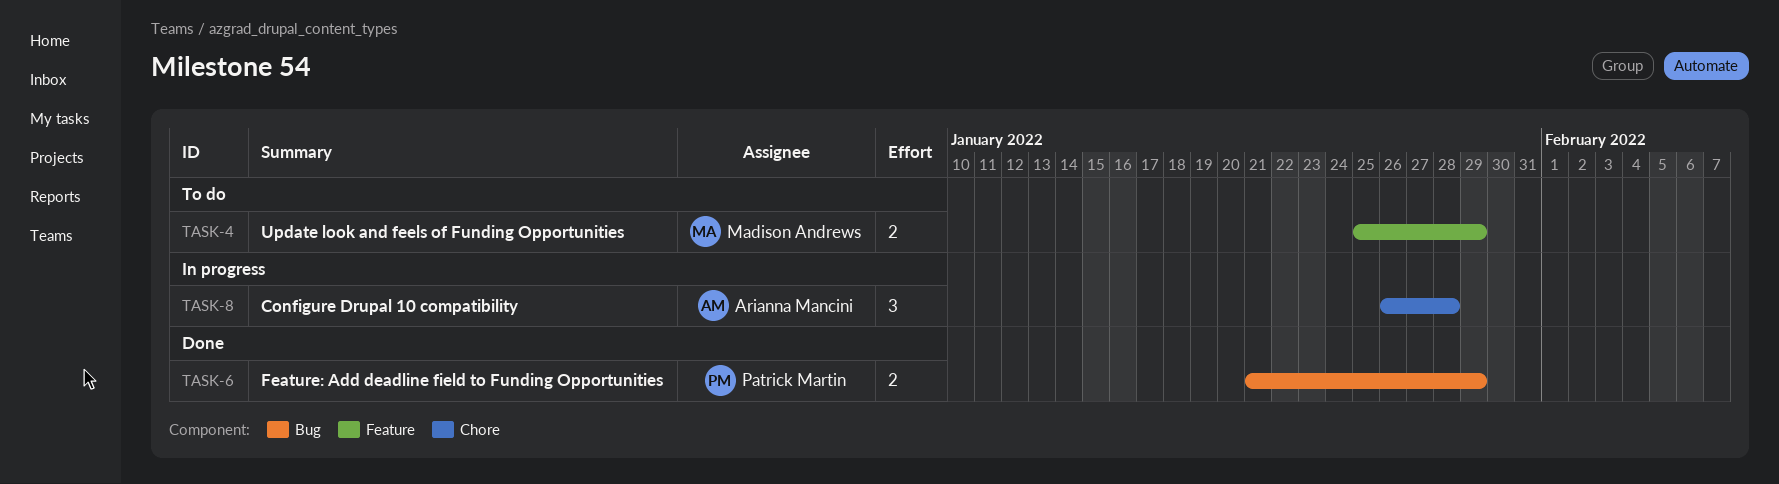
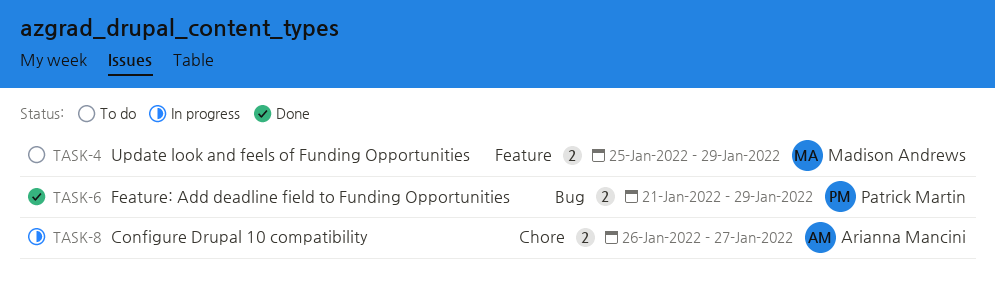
TASK-8, estimate: 3 -> 2
TASK-8, due: Jan 28 -> Jan 27

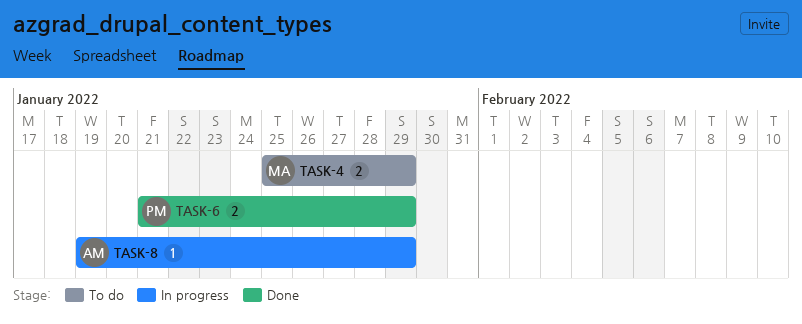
TASK-8, estimate: 2 -> 1
TASK-8, start: Jan 26 -> Jan 19
TASK-8, due: Jan 27 -> Jan 29

